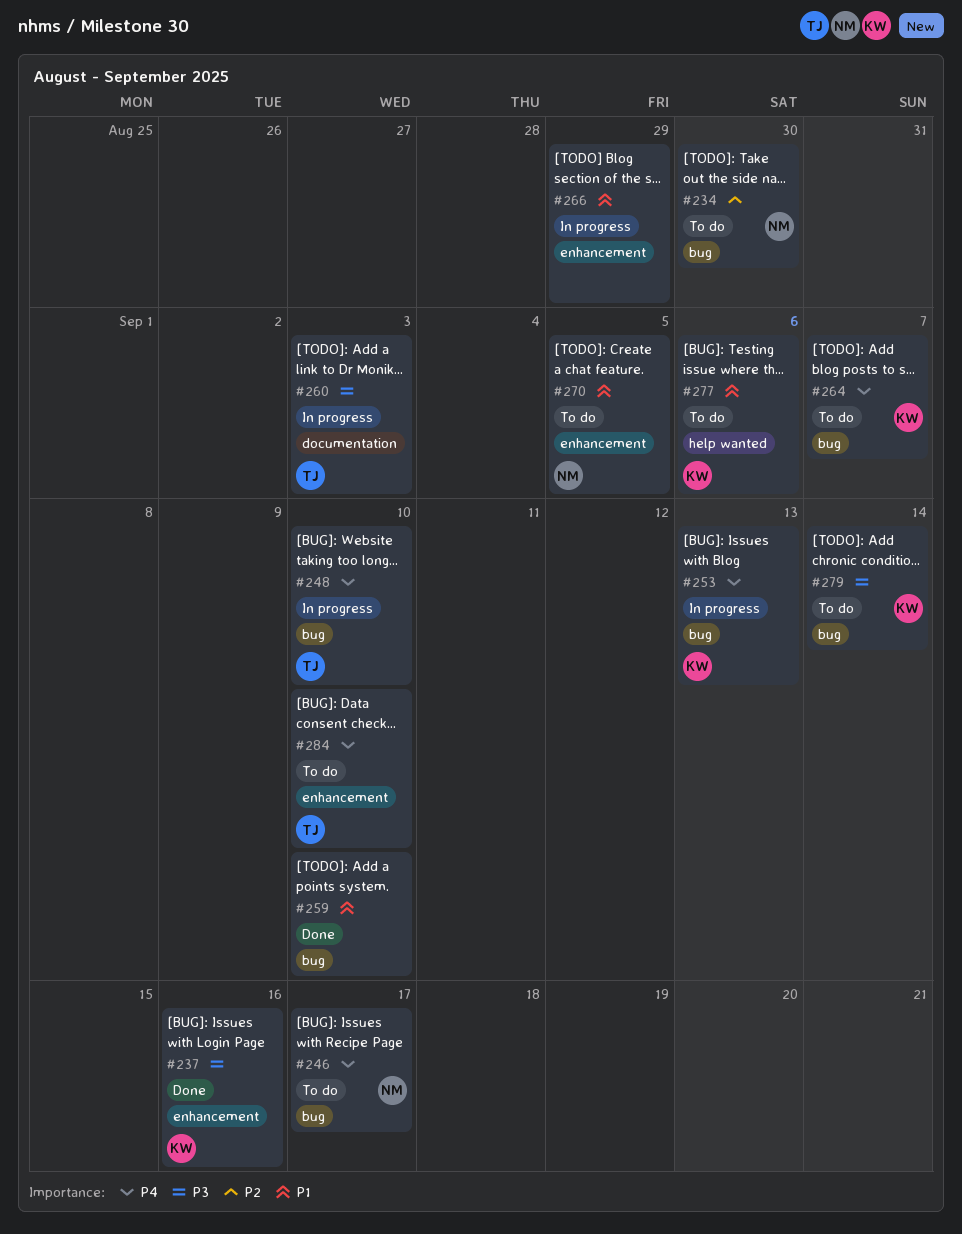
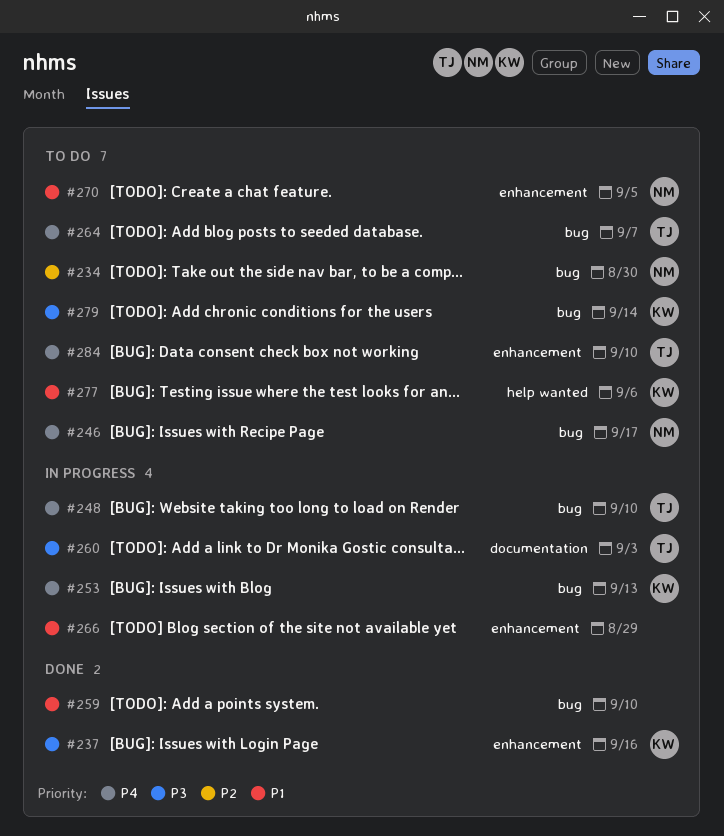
#264, owner: KW -> TJ

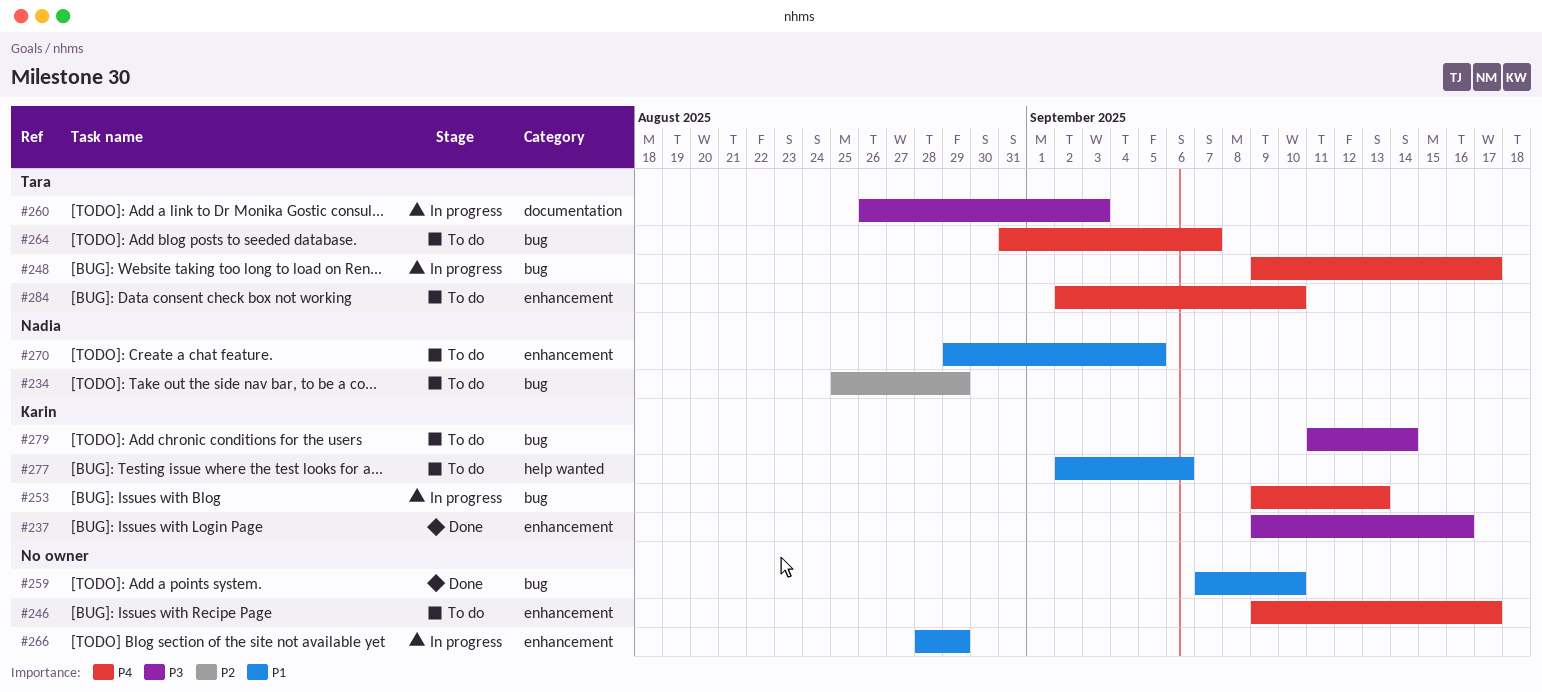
#234, due: Aug 30 -> Aug 29
#246, owner: Nadia -> none
#246, label: bug -> enhancement
#248, due: Sep 10 -> Sep 17

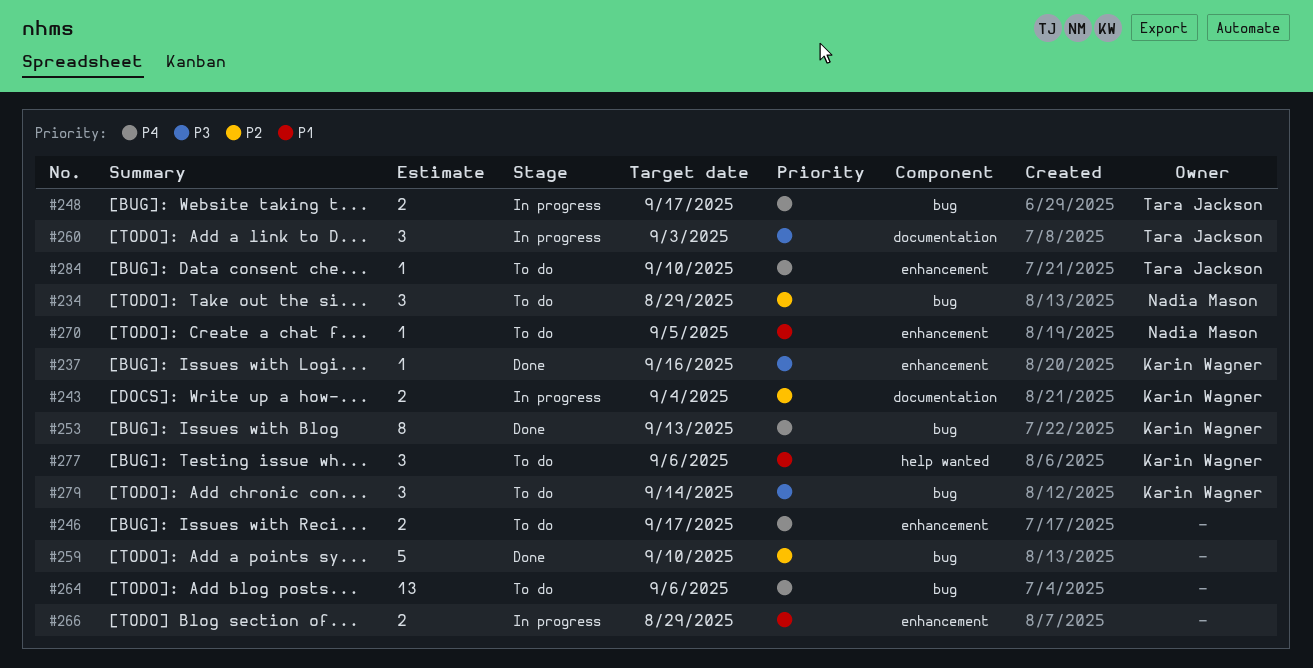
#243: none -> present
#253, status: In progress -> Done
#259, priority: P1 -> P2
#264, owner: Tara Jackson -> none
#264, due: Sep 7 -> Sep 6

